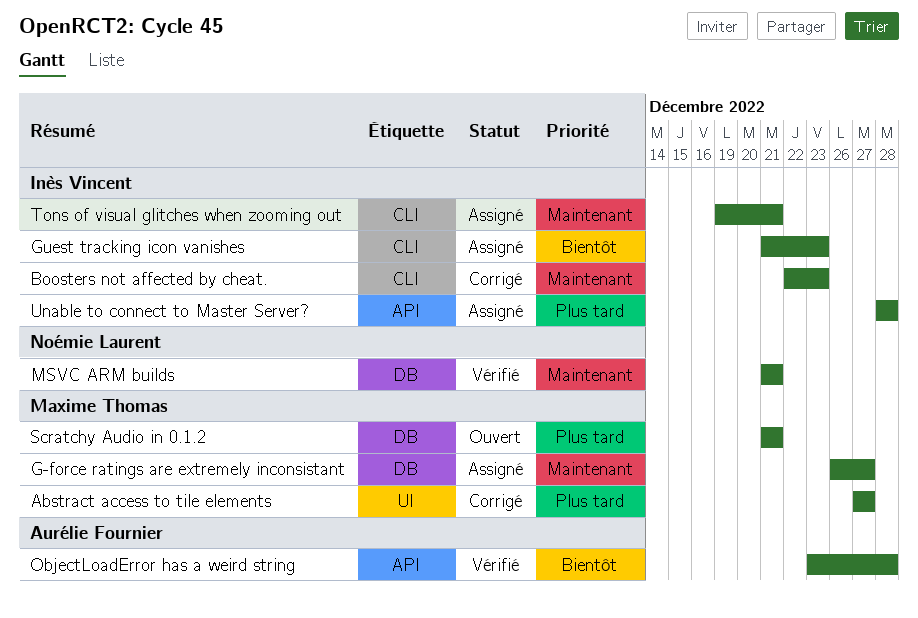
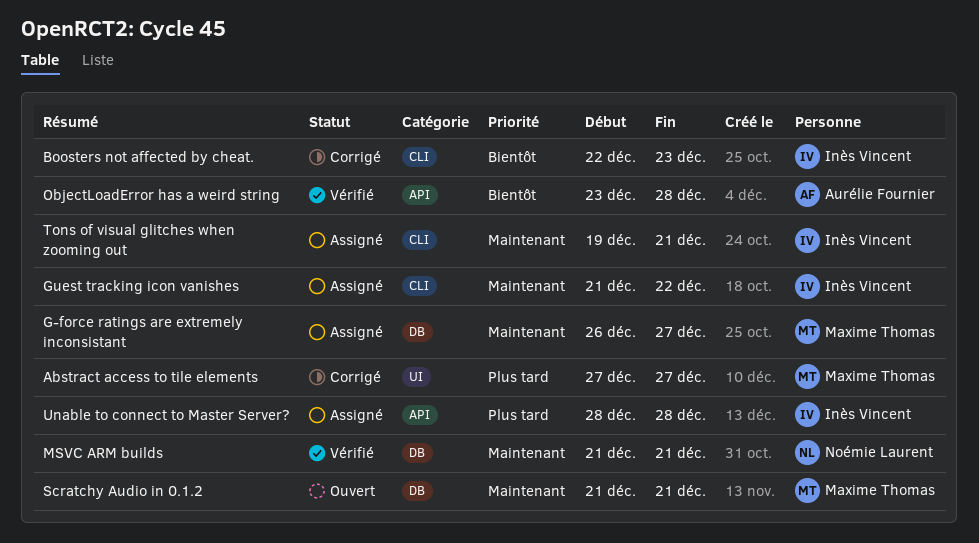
Boosters not affected by cheat., priority: Maintenant -> Bientôt
Guest tracking icon vanishes, priority: Bientôt -> Maintenant
Guest tracking icon vanishes, due: Dec 23 -> Dec 22
Scratchy Audio in 0.1.2, priority: Plus tard -> Maintenant

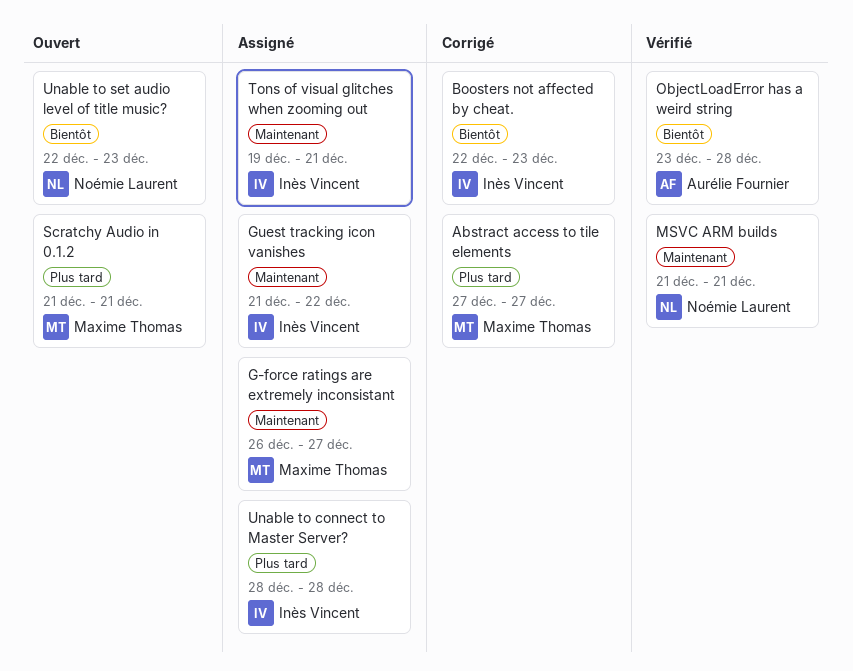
Scratchy Audio in 0.1.2, priority: Maintenant -> Plus tard
Unable to set audio level of title music?: none -> present

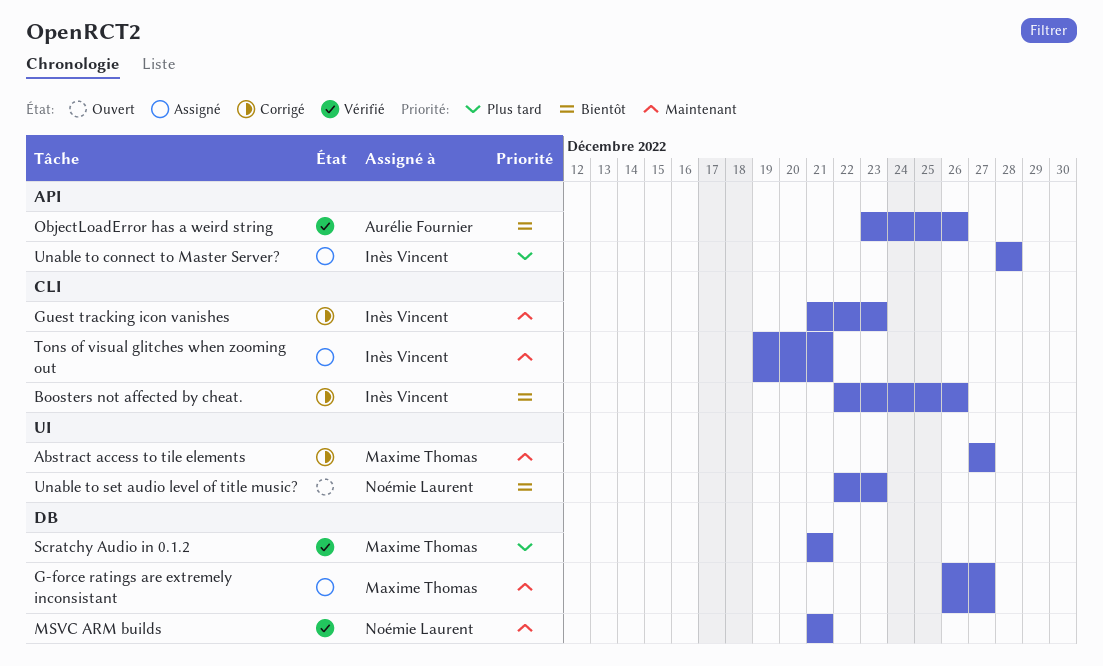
Abstract access to tile elements, priority: Plus tard -> Maintenant
Boosters not affected by cheat., due: Dec 23 -> Dec 26
Guest tracking icon vanishes, status: Assigné -> Corrigé
Guest tracking icon vanishes, due: Dec 22 -> Dec 23
ObjectLoadError has a weird string, due: Dec 28 -> Dec 26
Scratchy Audio in 0.1.2, status: Ouvert -> Vérifié

